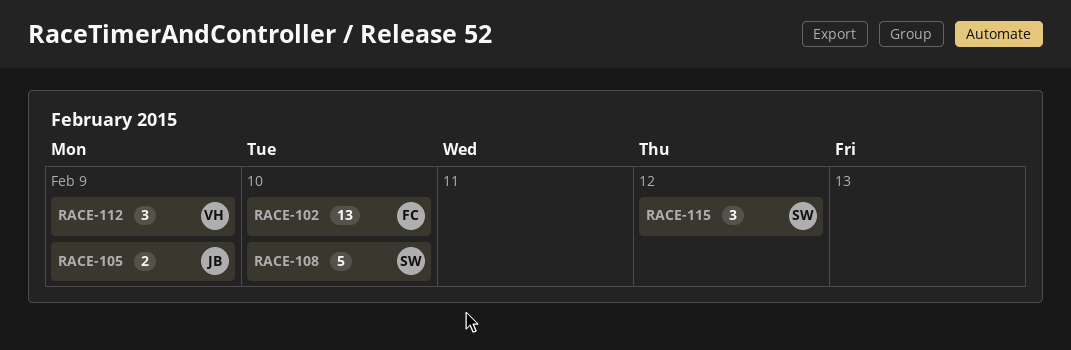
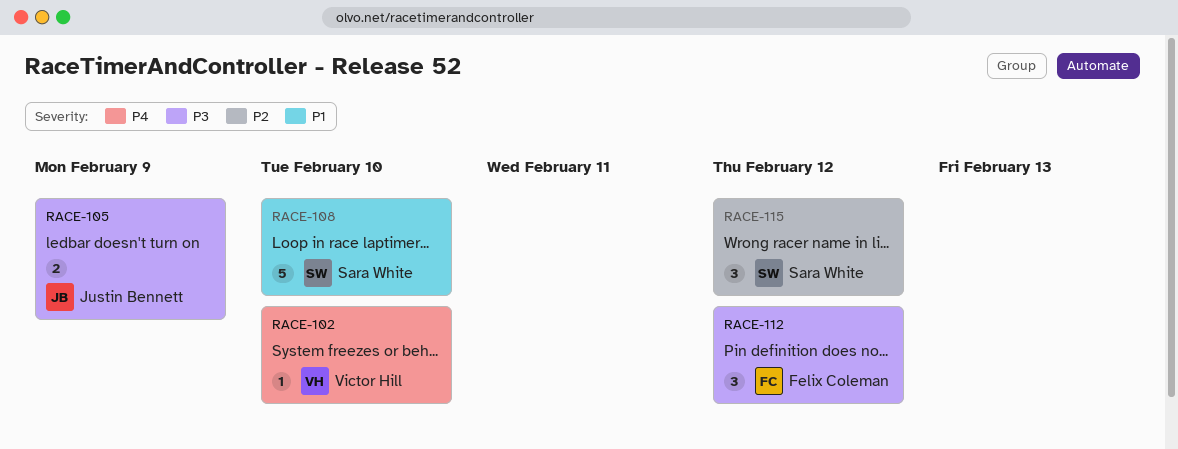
RACE-102, owner: Felix Coleman -> Victor Hill
RACE-102, estimate: 13 -> 1
RACE-112, owner: Victor Hill -> Felix Coleman
RACE-112, due: Feb 9 -> Feb 12

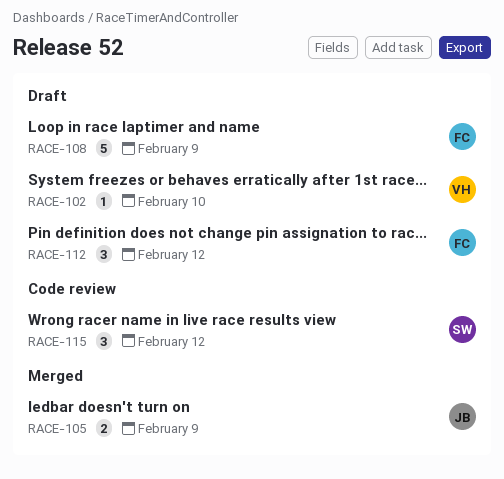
RACE-108, owner: Sara White -> Felix Coleman
RACE-108, due: Feb 10 -> Feb 9

